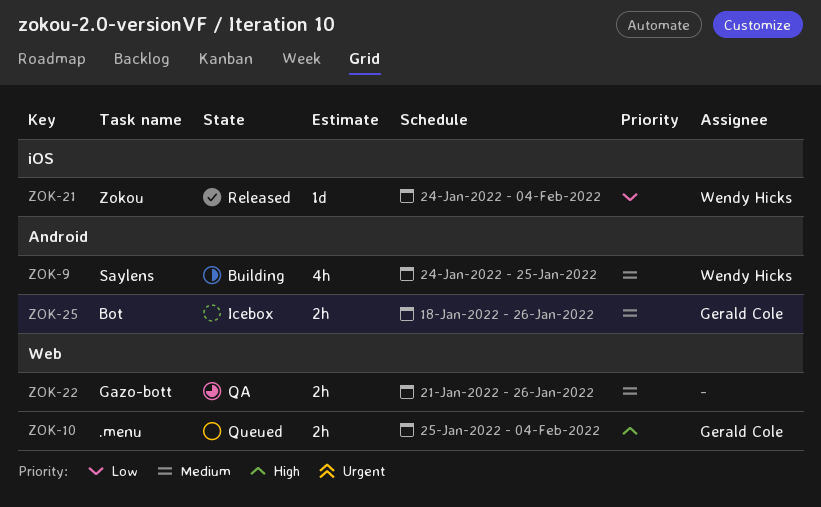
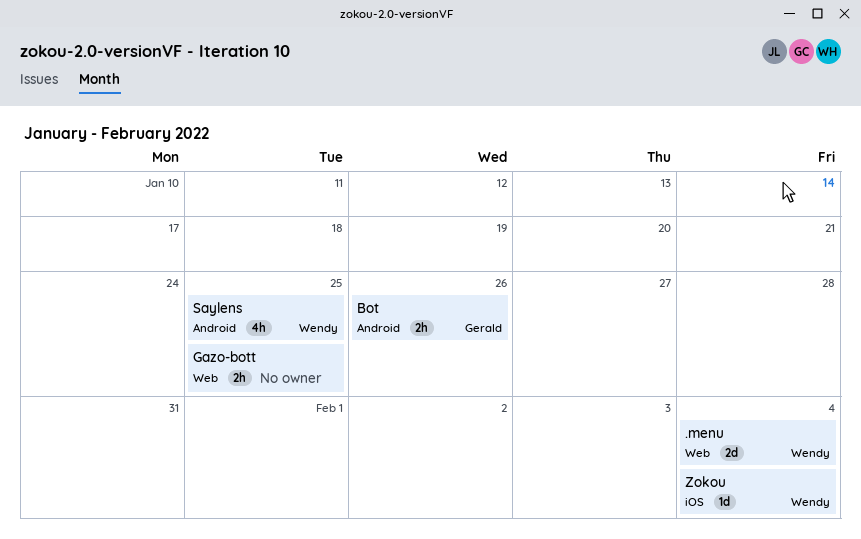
.menu, owner: Gerald Cole -> Wendy Hicks
.menu, estimate: 2h -> 2d
Gazo-bott, due: Jan 26 -> Jan 25

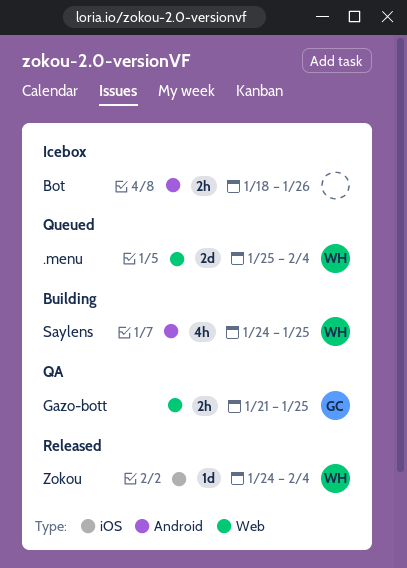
Bot, owner: Gerald -> none
Gazo-bott, owner: none -> Gerald

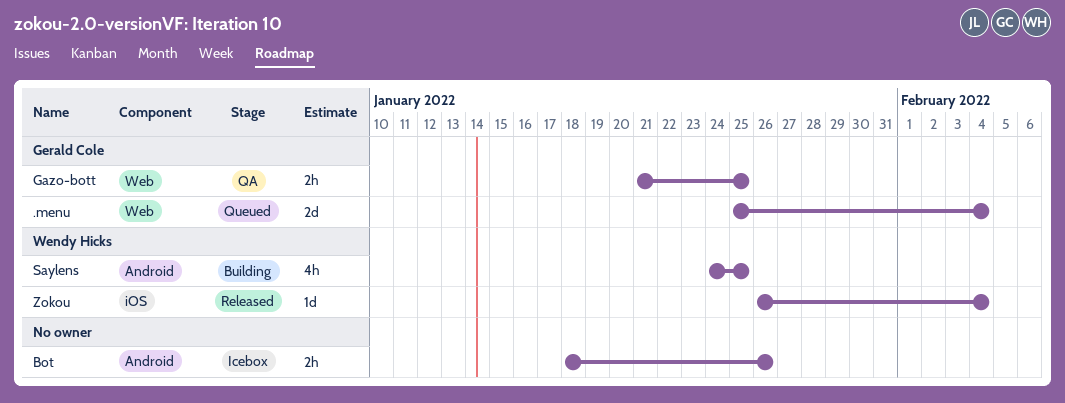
.menu, owner: Wendy Hicks -> Gerald Cole
Zokou, start: Jan 24 -> Jan 26

